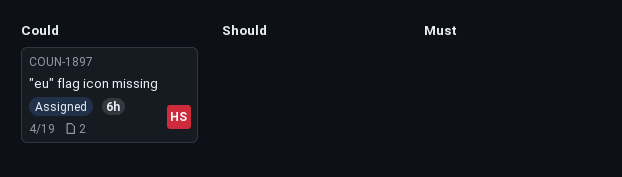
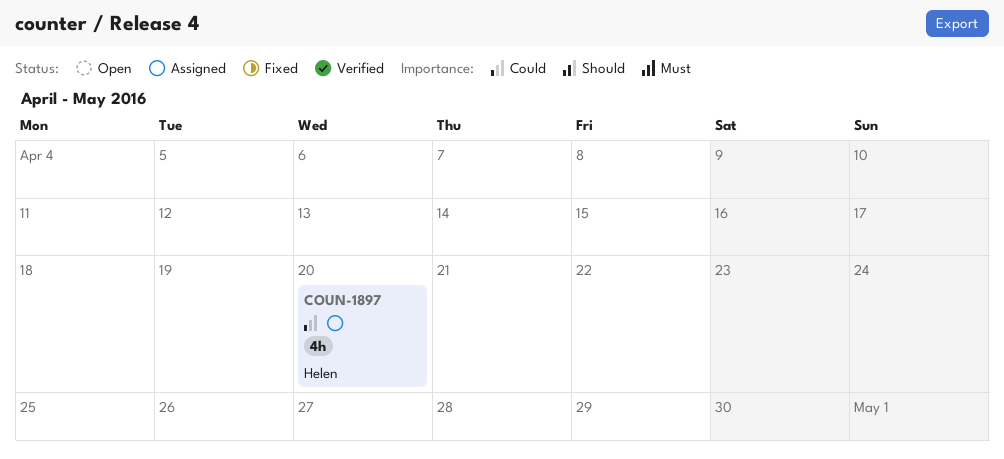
COUN-1897, estimate: 6h -> 4h
COUN-1897, due: Apr 19 -> Apr 20

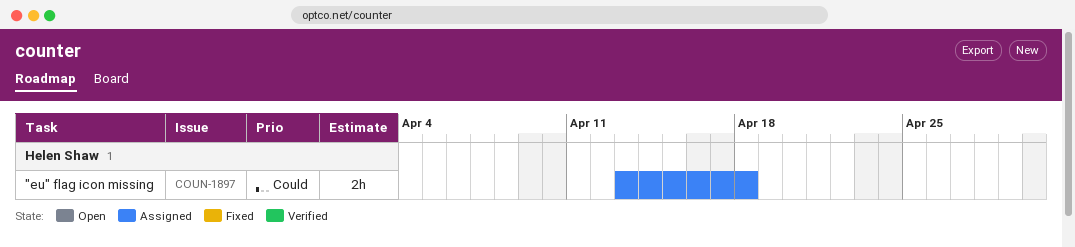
COUN-1897, estimate: 4h -> 2h
COUN-1897, due: Apr 20 -> Apr 18

